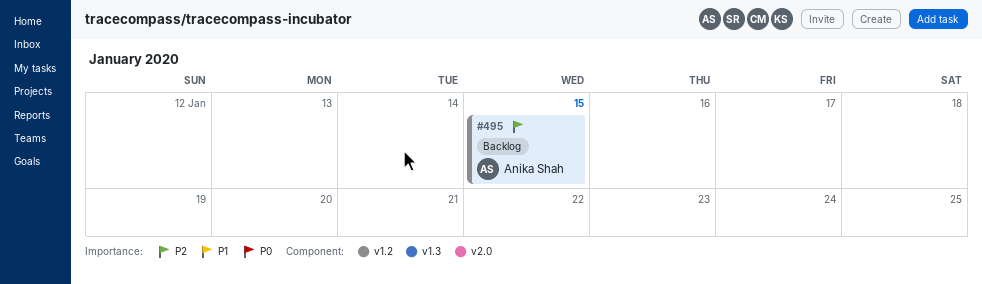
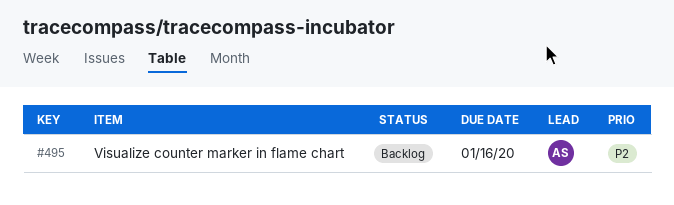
#495, due: Jan 15 -> Jan 16

